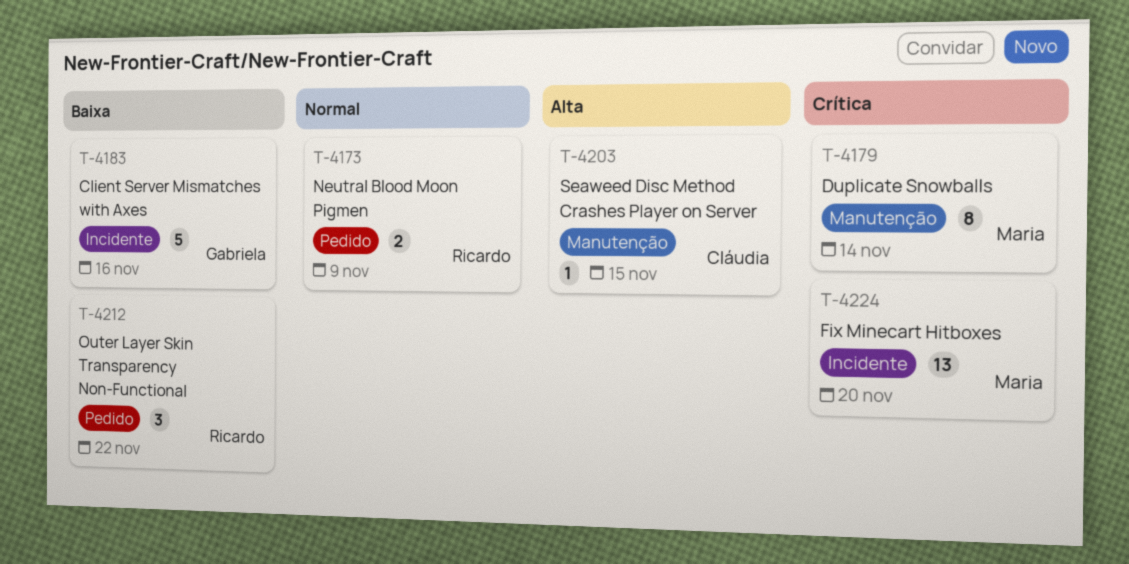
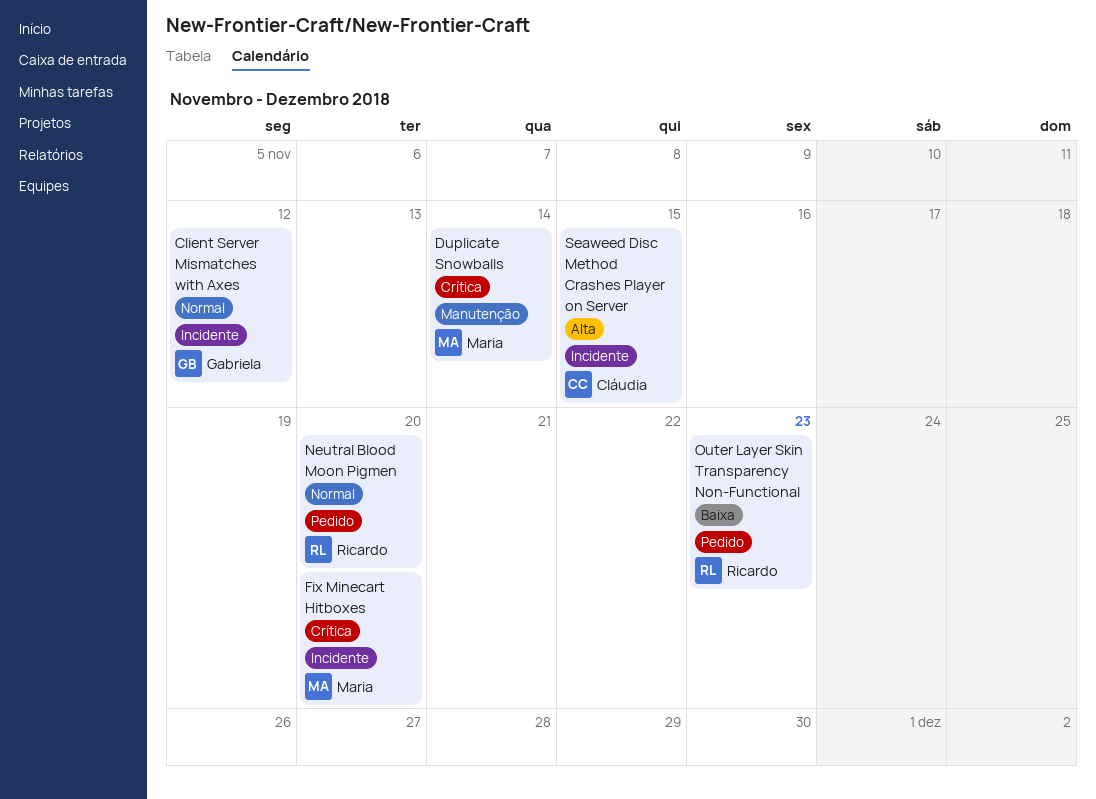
Client Server Mismatches with Axes, priority: Baixa -> Normal
Client Server Mismatches with Axes, due: Nov 16 -> Nov 12
Neutral Blood Moon Pigmen, due: Nov 9 -> Nov 20
Outer Layer Skin Transparency Non-Functional, due: Nov 22 -> Nov 23
Seaweed Disc Method Crashes Player on Server, label: Manutenção -> Incidente

